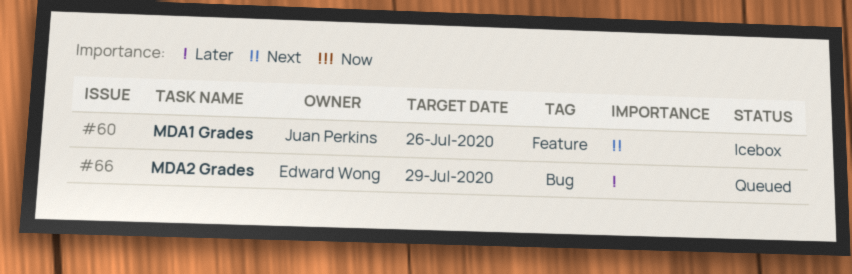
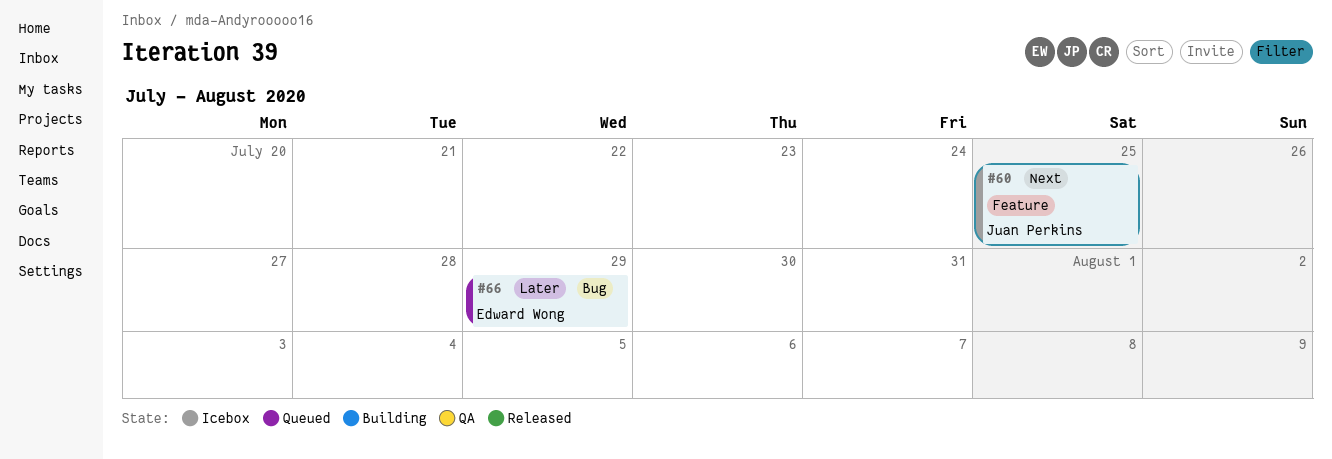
#60, due: Jul 26 -> Jul 25

